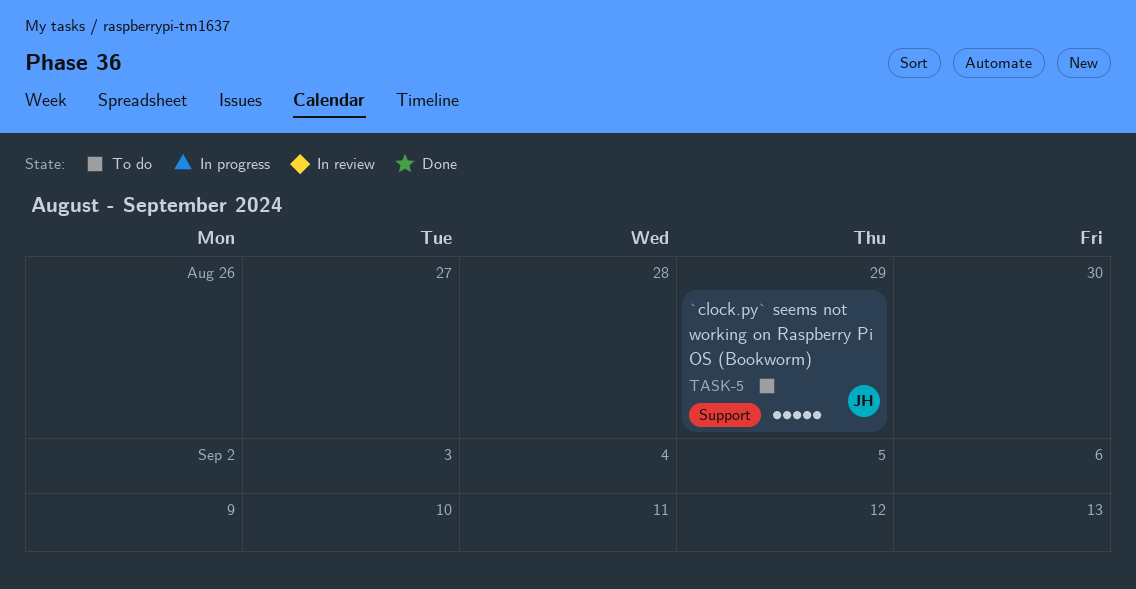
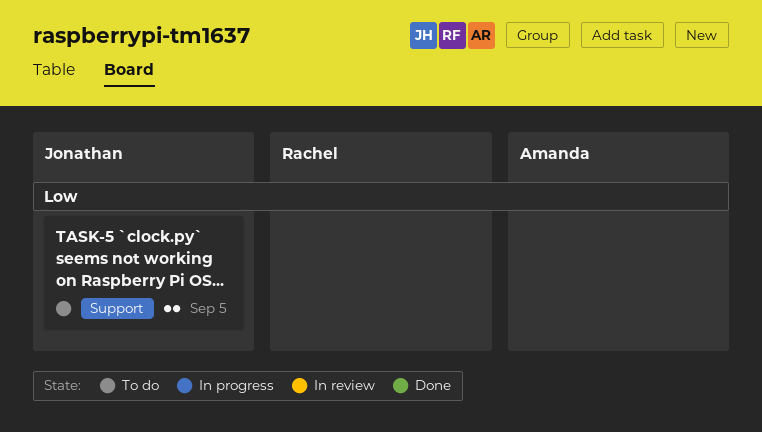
TASK-5, estimate: 5 -> 2
TASK-5, due: Aug 29 -> Sep 5

